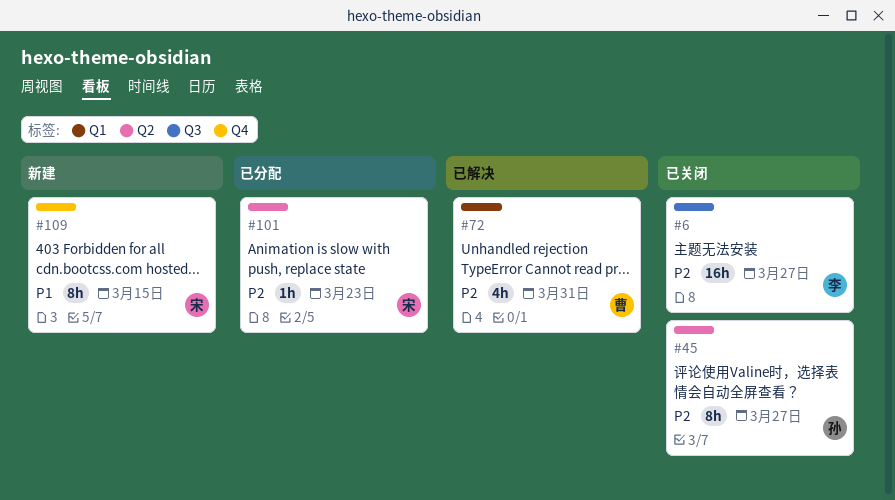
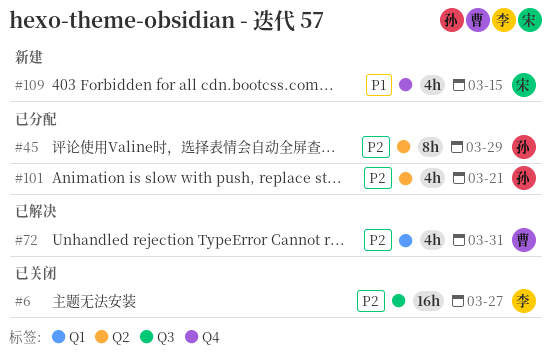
#45, status: 已关闭 -> 已分配
#45, due: Mar 27 -> Mar 29
#101, owner: 宋 -> 孙
#101, estimate: 1h -> 4h
#101, due: Mar 23 -> Mar 21
#109, estimate: 8h -> 4h

